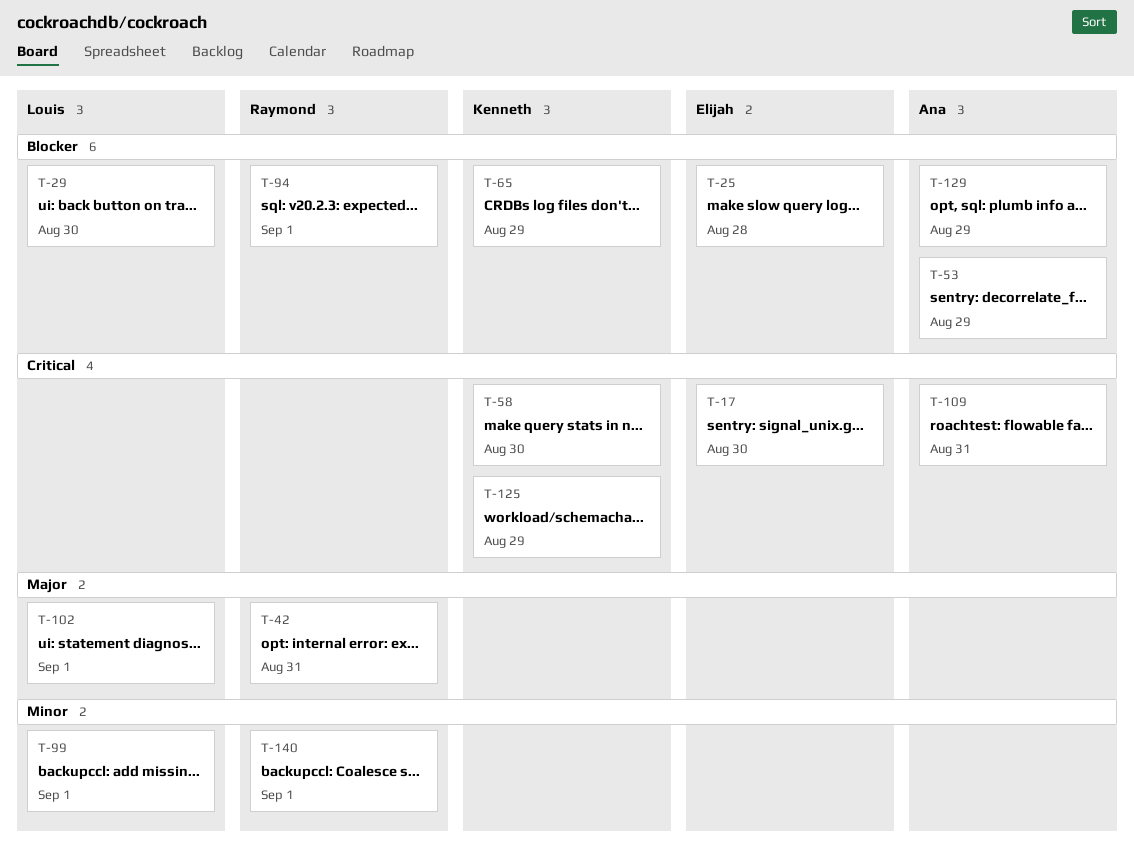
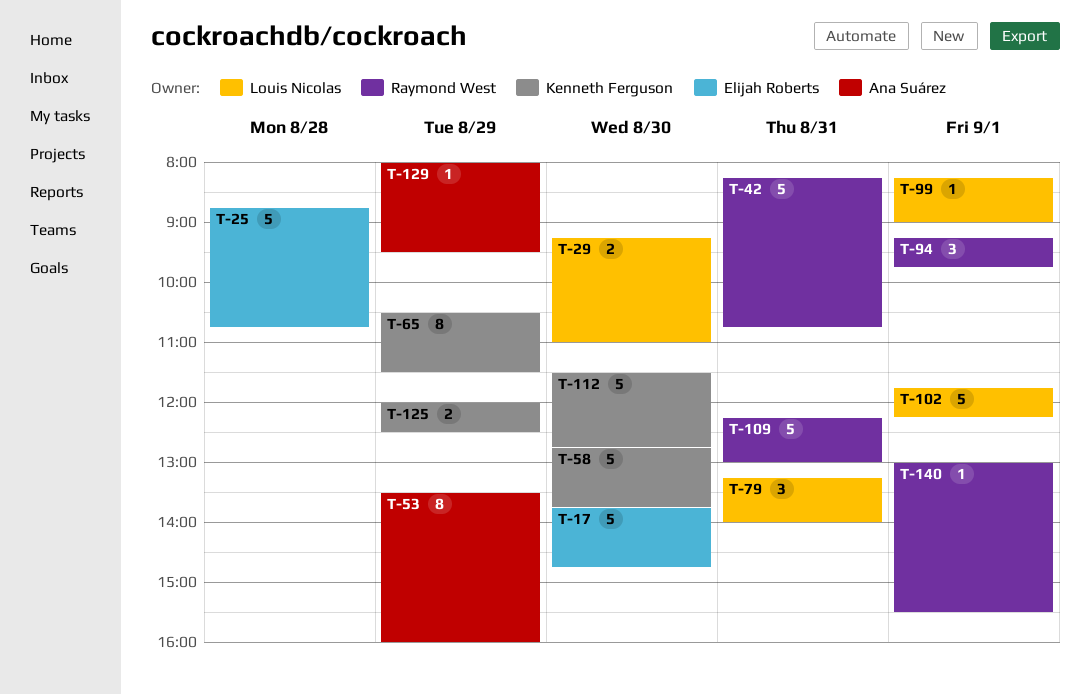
T-79: none -> present
T-109, owner: Ana Suárez -> Raymond West
T-112: none -> present

